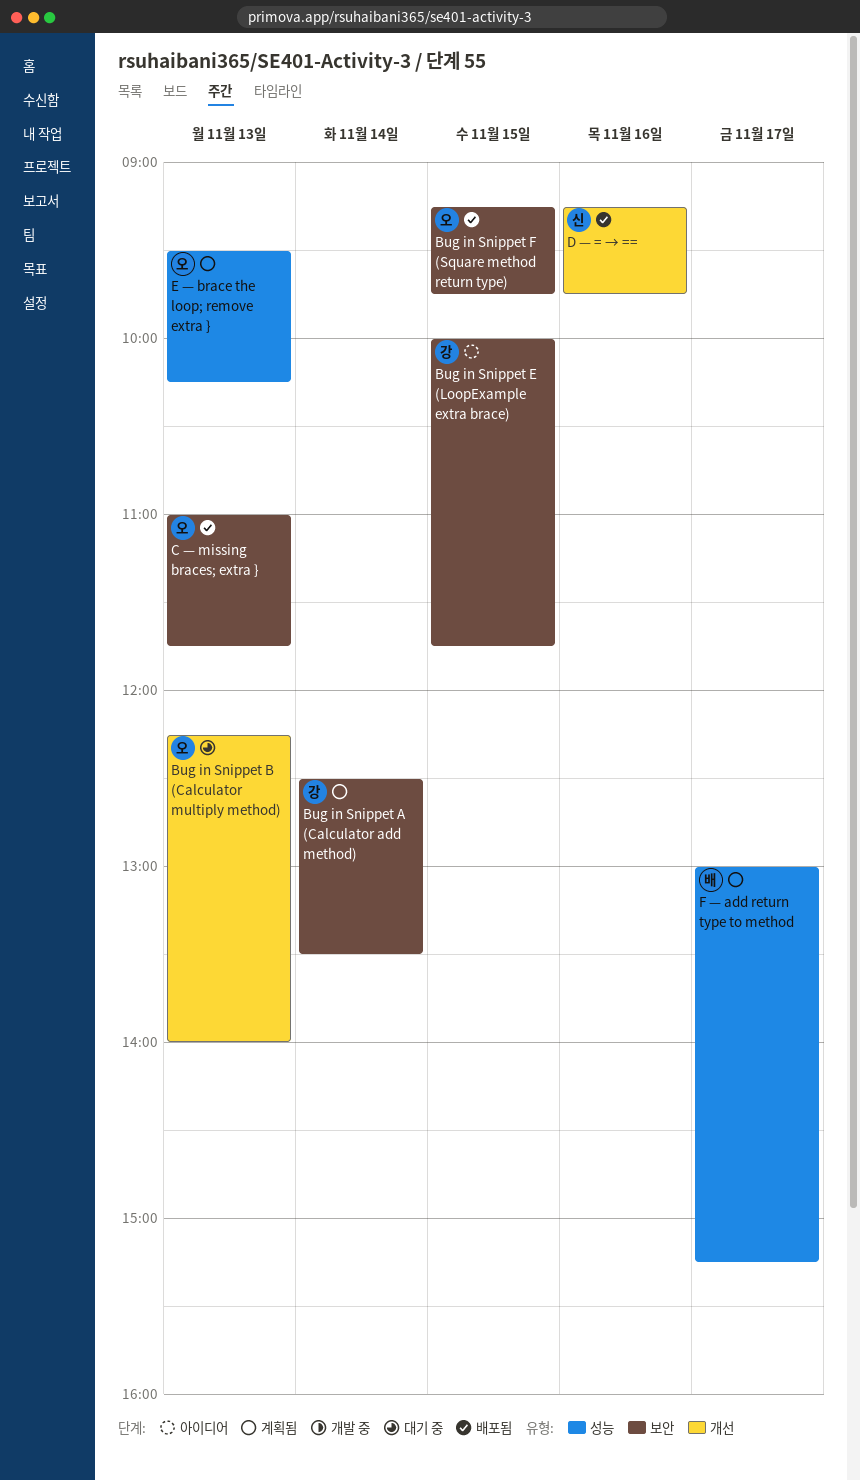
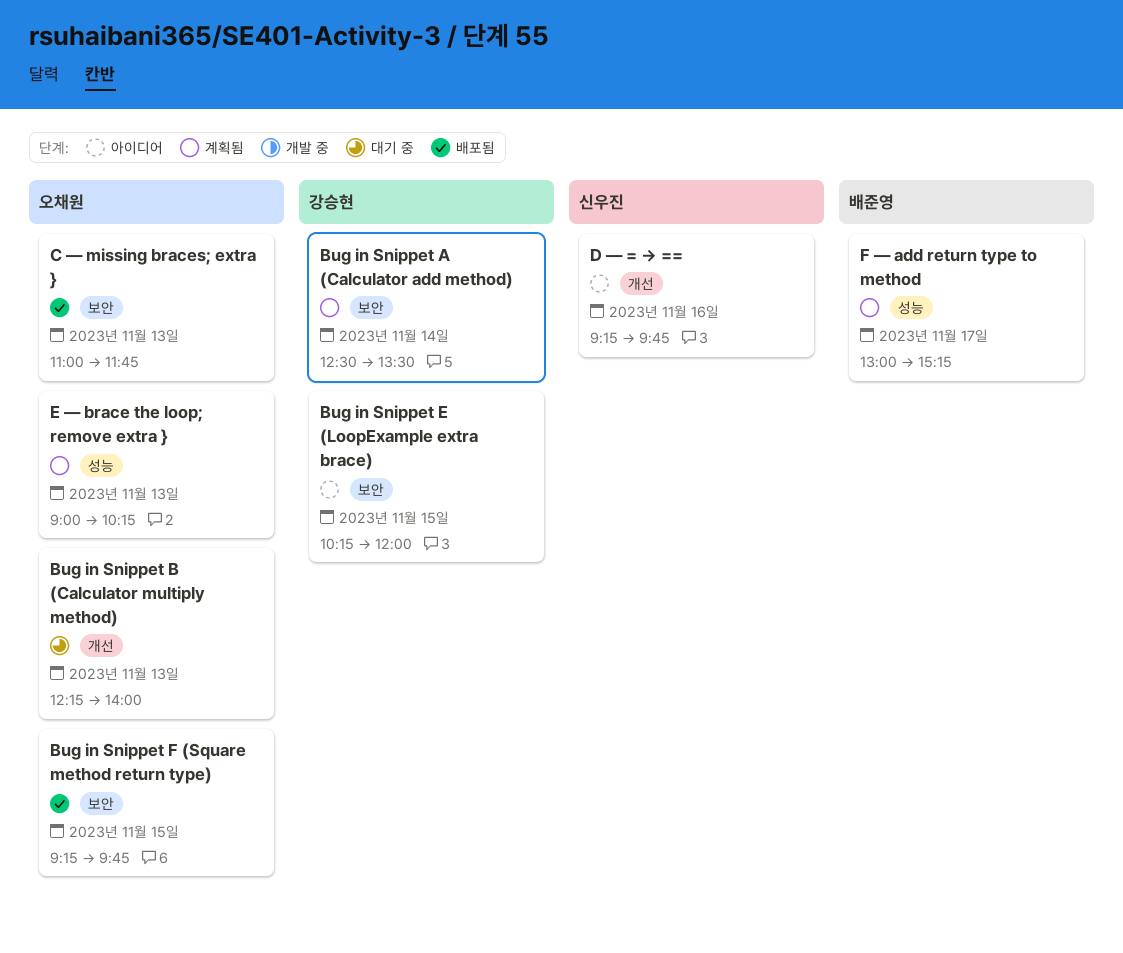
Bug in Snippet E (LoopExample extra brace), begins: 10:00 -> 10:15
Bug in Snippet E (LoopExample extra brace), ends: 11:45 -> 12:00
D — = → ==, status: 배포됨 -> 아이디어
E — brace the loop; remove extra }, begins: 09:30 -> 09:00

